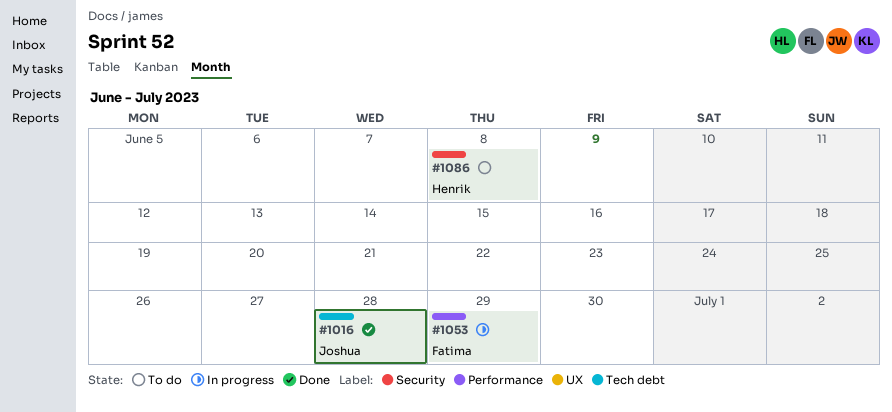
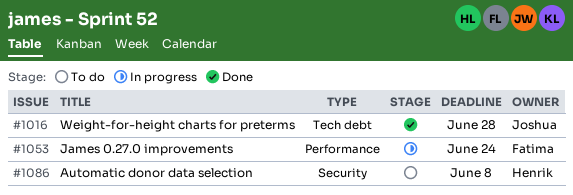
#1053, due: Jun 29 -> Jun 24

